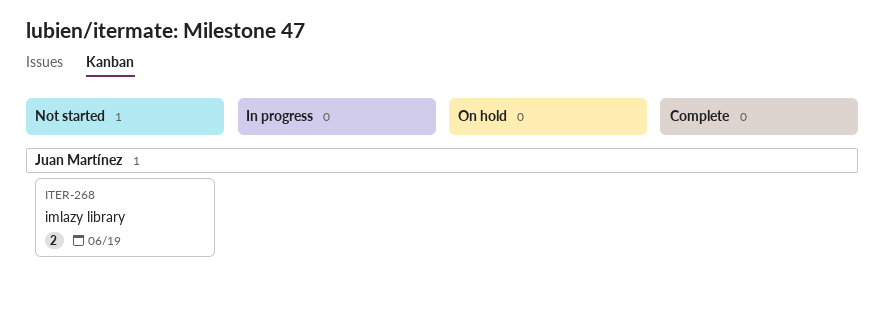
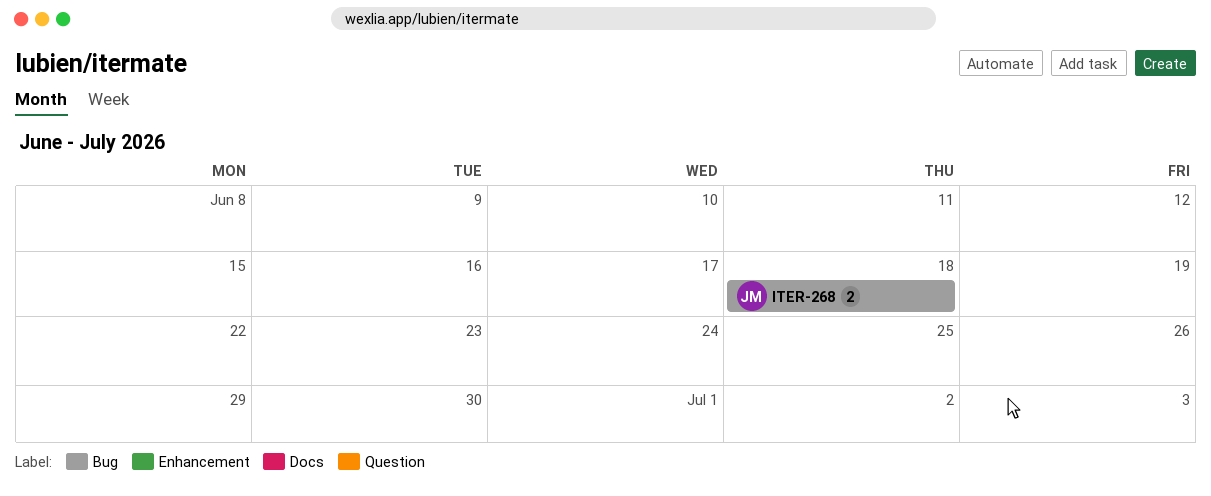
ITER-268, due: Jun 19 -> Jun 18

